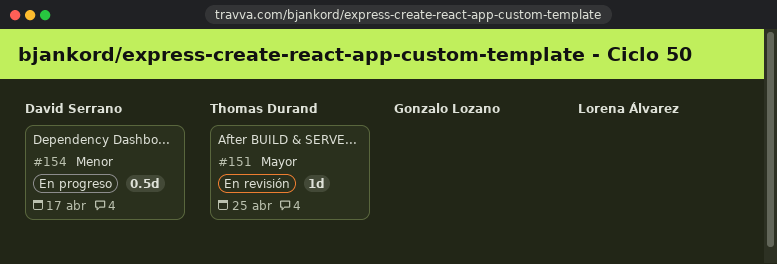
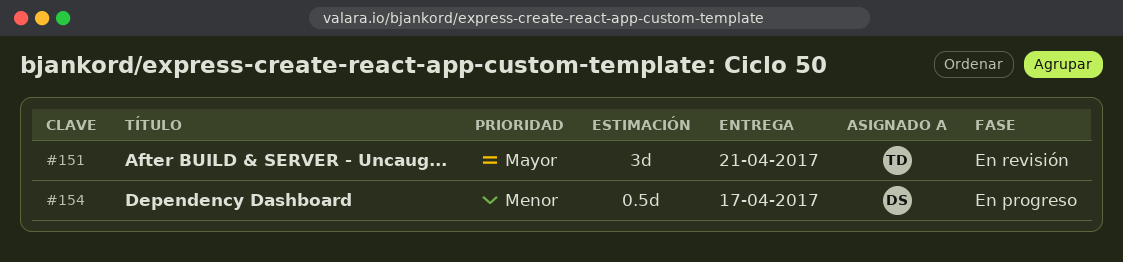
#151, estimate: 1d -> 3d
#151, due: Apr 25 -> Apr 21

